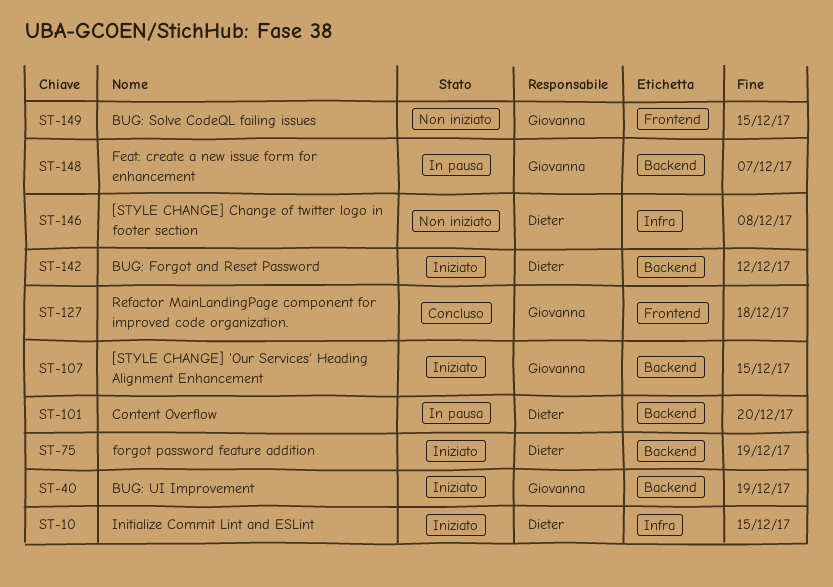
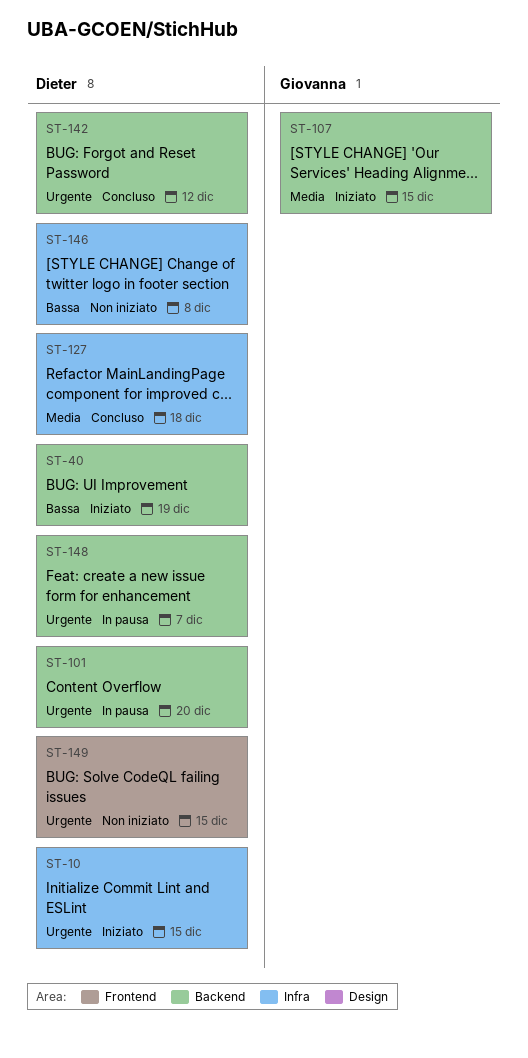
ST-40, owner: Giovanna -> Dieter
ST-75: present -> none
ST-127, owner: Giovanna -> Dieter
ST-127, label: Frontend -> Infra
ST-142, status: Iniziato -> Concluso
ST-148, owner: Giovanna -> Dieter
ST-149, owner: Giovanna -> Dieter

